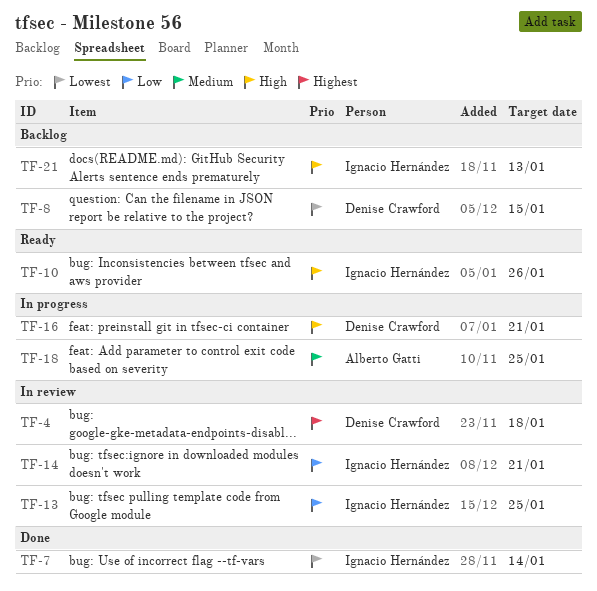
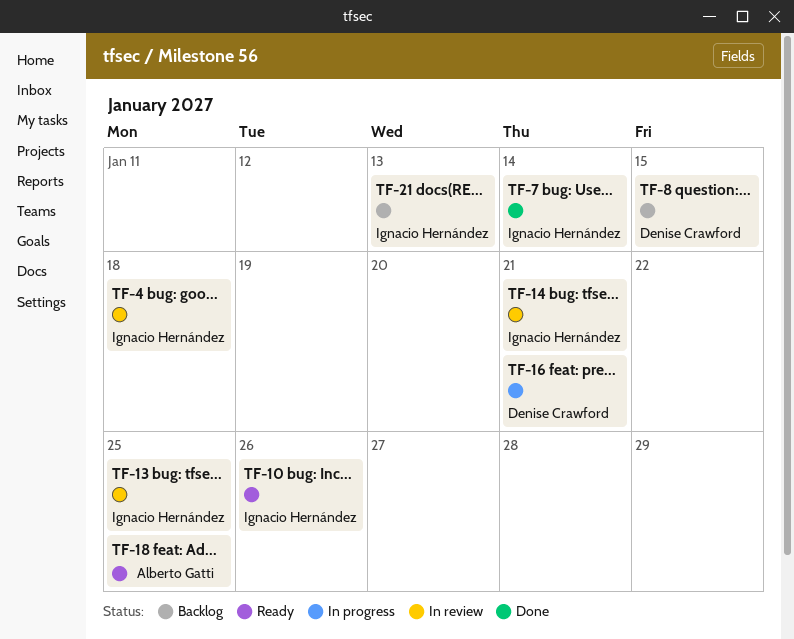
TF-4, owner: Denise Crawford -> Ignacio Hernández
TF-18, status: In progress -> Ready

